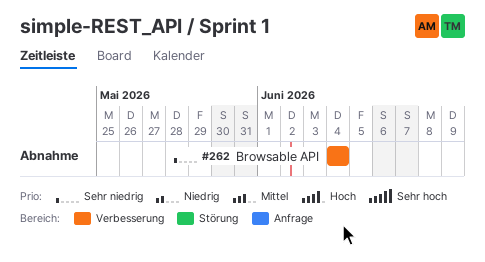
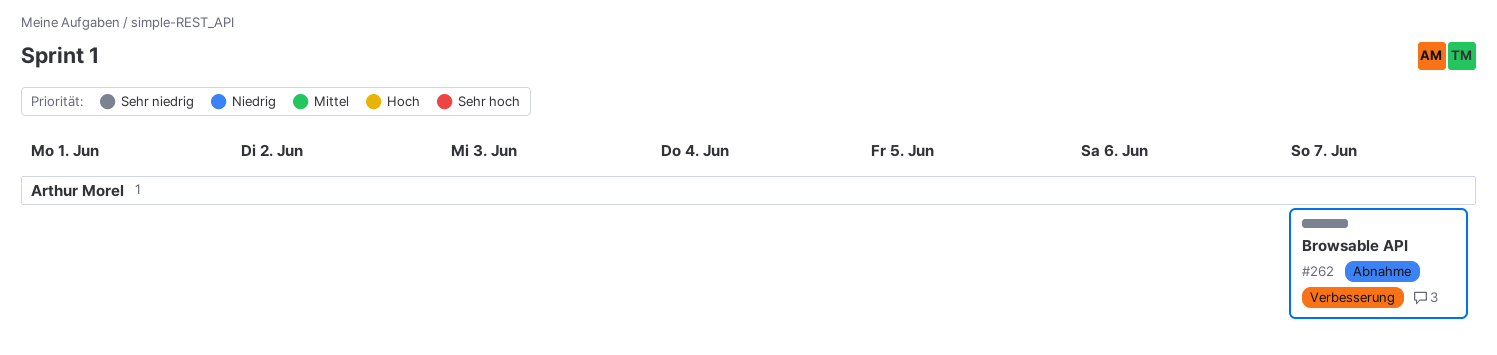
#262, due: Jun 4 -> Jun 7

